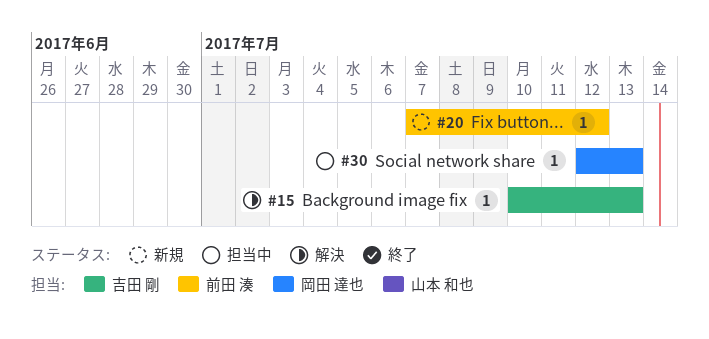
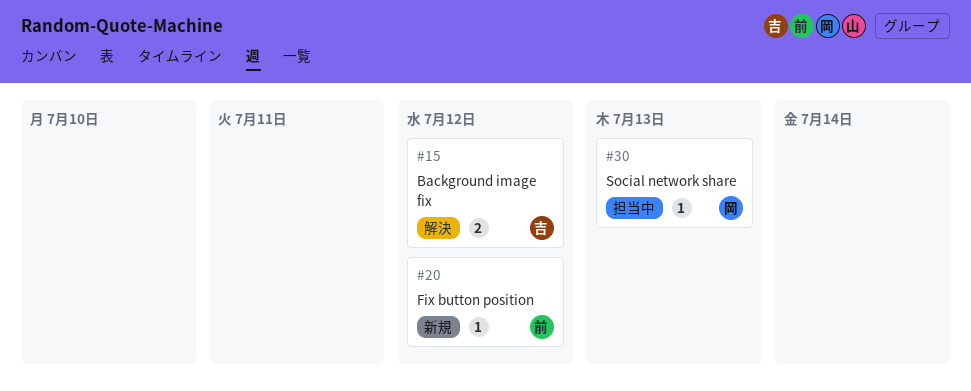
#15, estimate: 1 -> 2
#15, due: Jul 13 -> Jul 12

